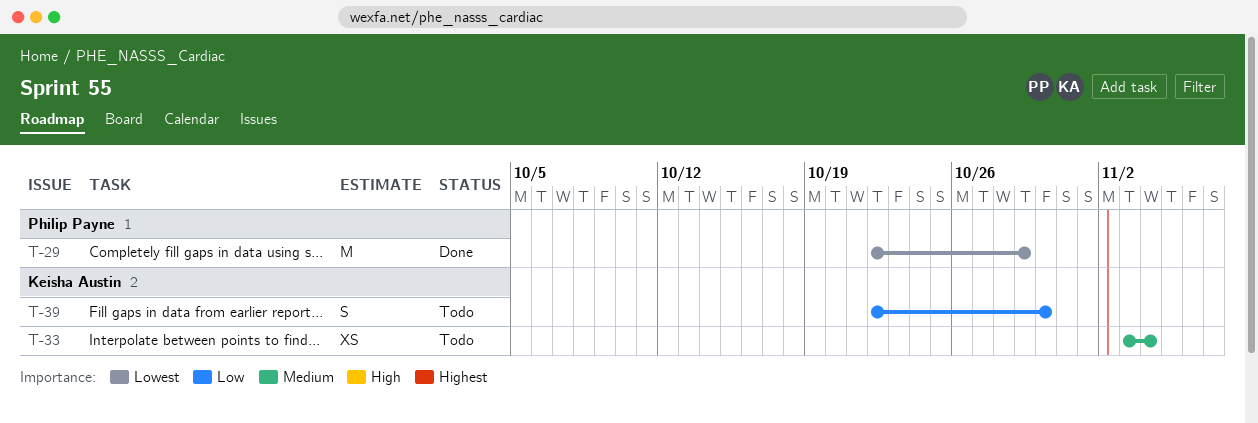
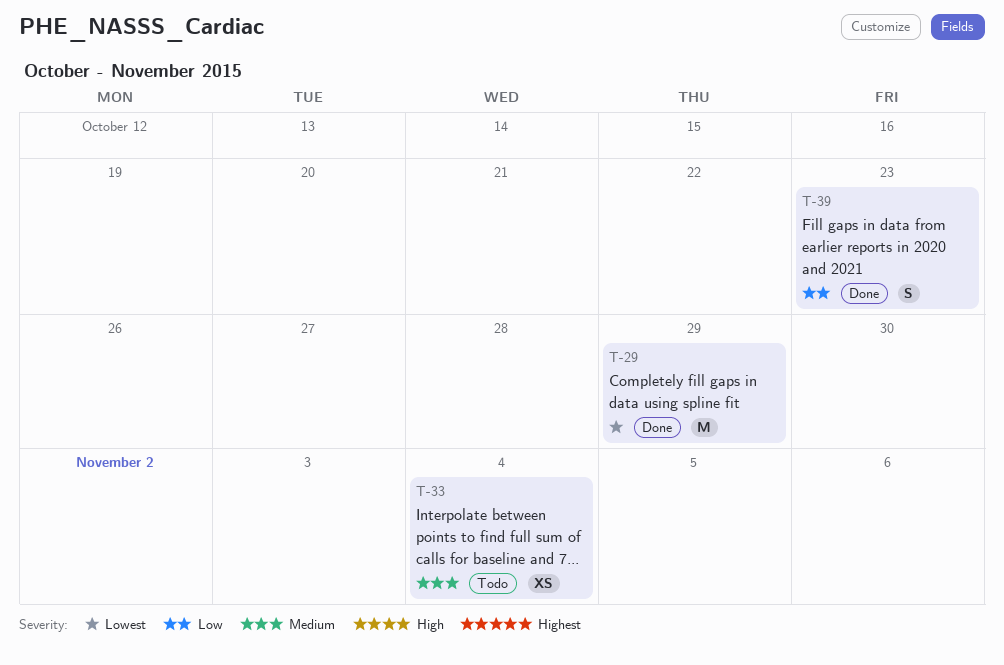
T-39, status: Todo -> Done
T-39, due: Oct 30 -> Oct 23

